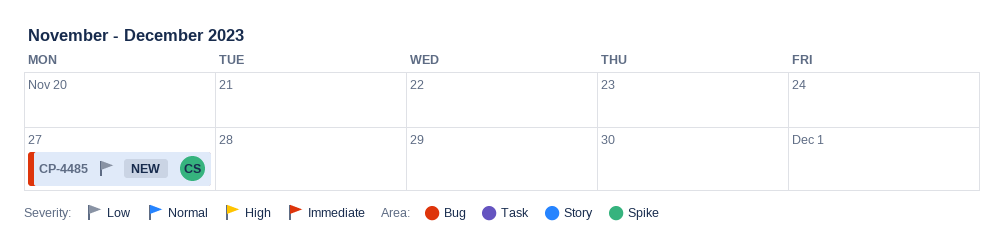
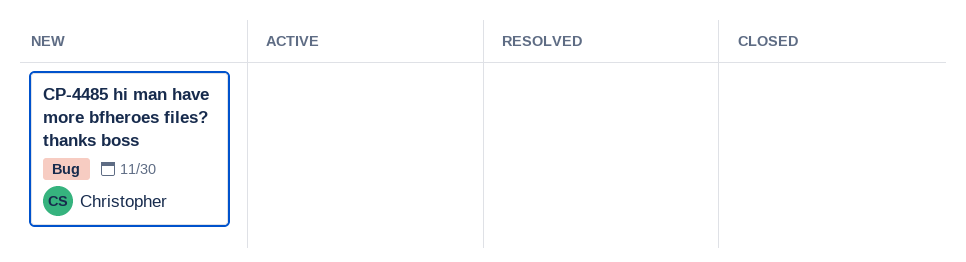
CP-4485, due: Nov 27 -> Nov 30

